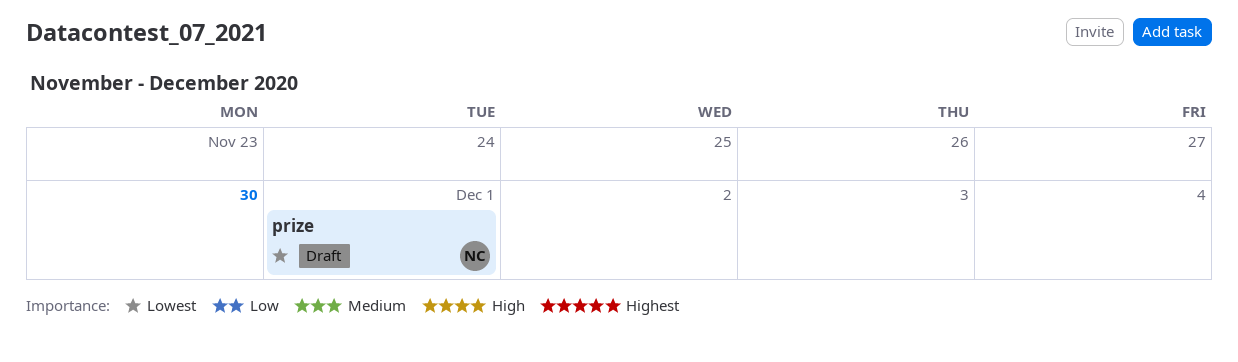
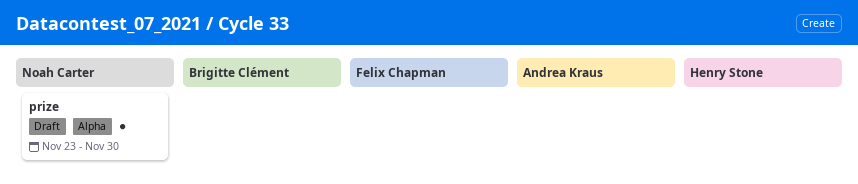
prize, due: Dec 1 -> Nov 30

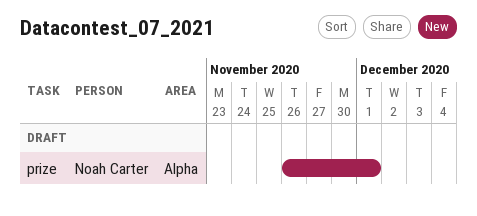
prize, start: Nov 23 -> Nov 26
prize, due: Nov 30 -> Dec 1

